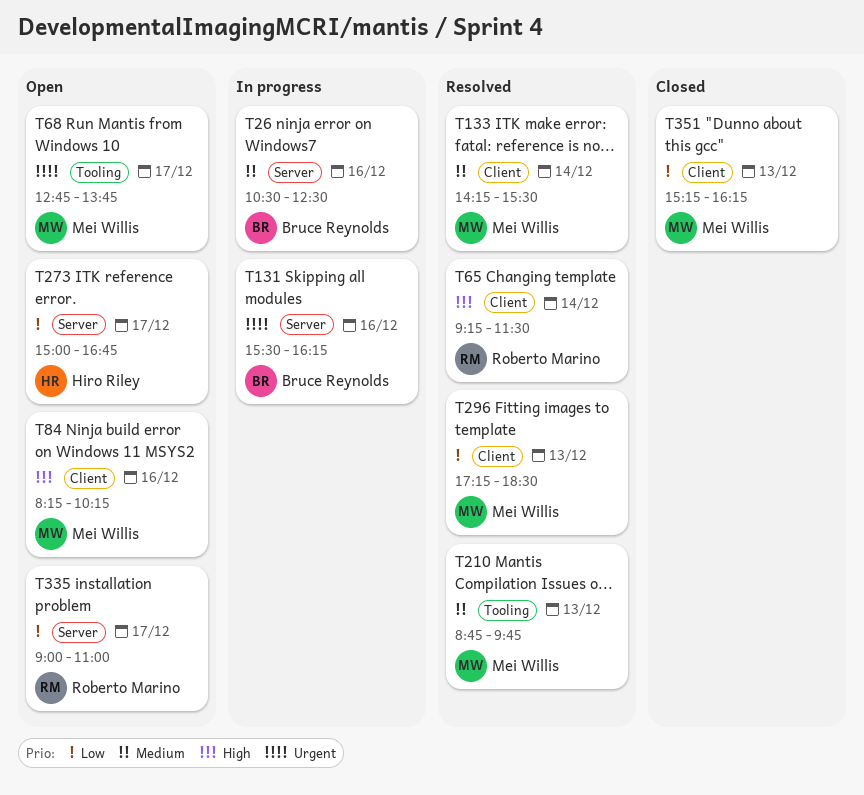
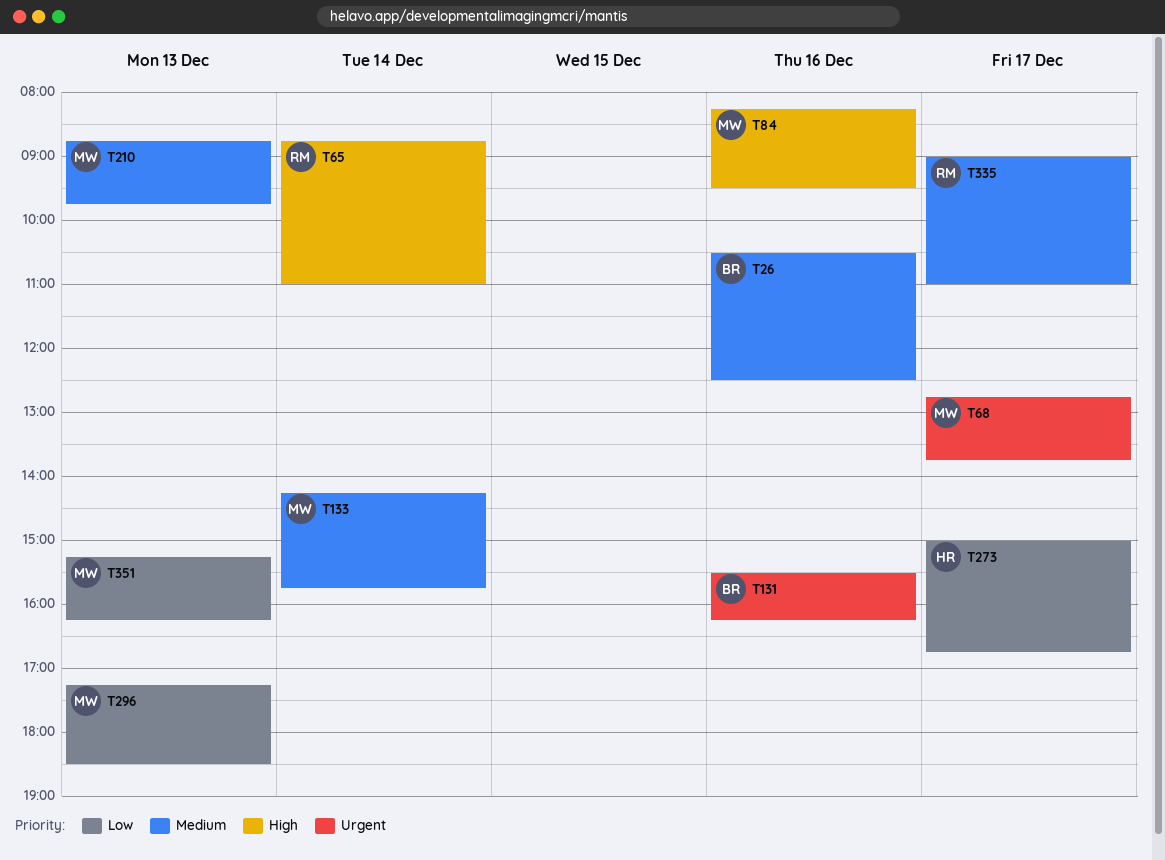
T65, begins: 09:15 -> 08:45
T65, ends: 11:30 -> 11:00
T84, ends: 10:15 -> 09:30
T133, ends: 15:30 -> 15:45
T335, priority: Low -> Medium

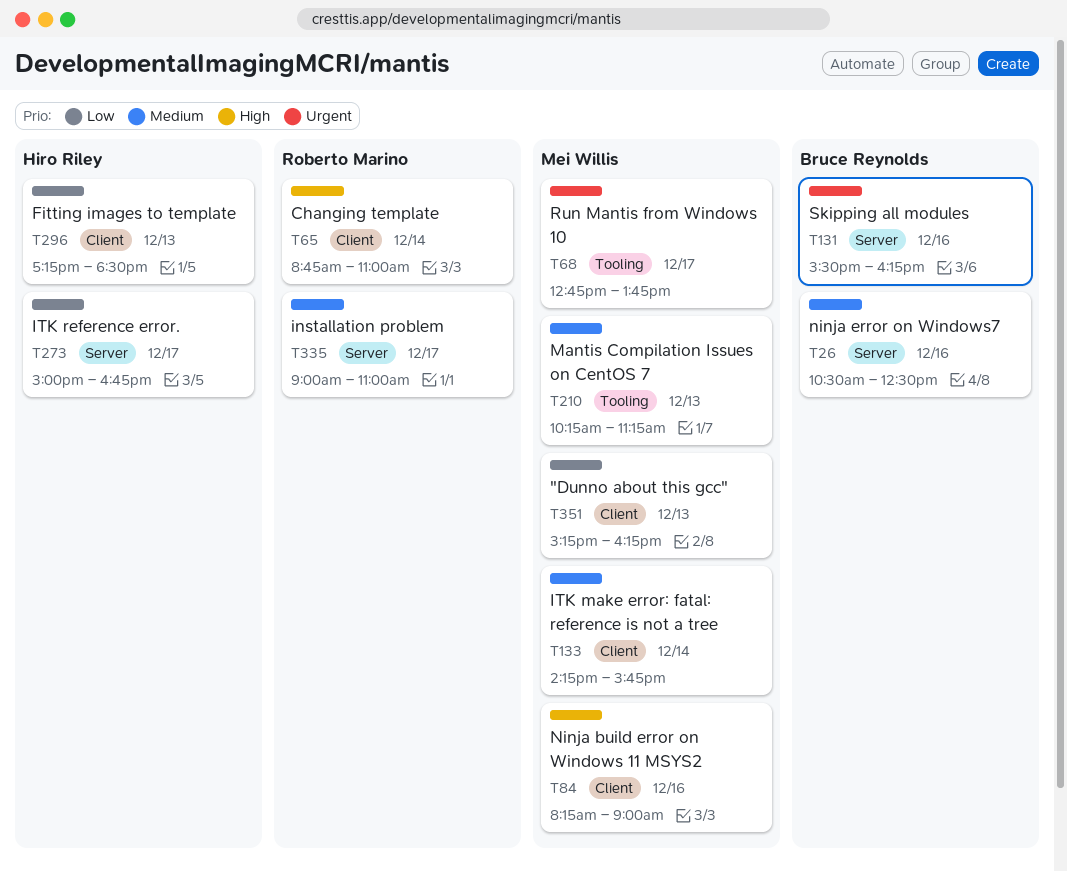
T84, ends: 09:30 -> 09:00
T210, begins: 08:45 -> 10:15
T210, ends: 09:45 -> 11:15
T296, owner: Mei Willis -> Hiro Riley

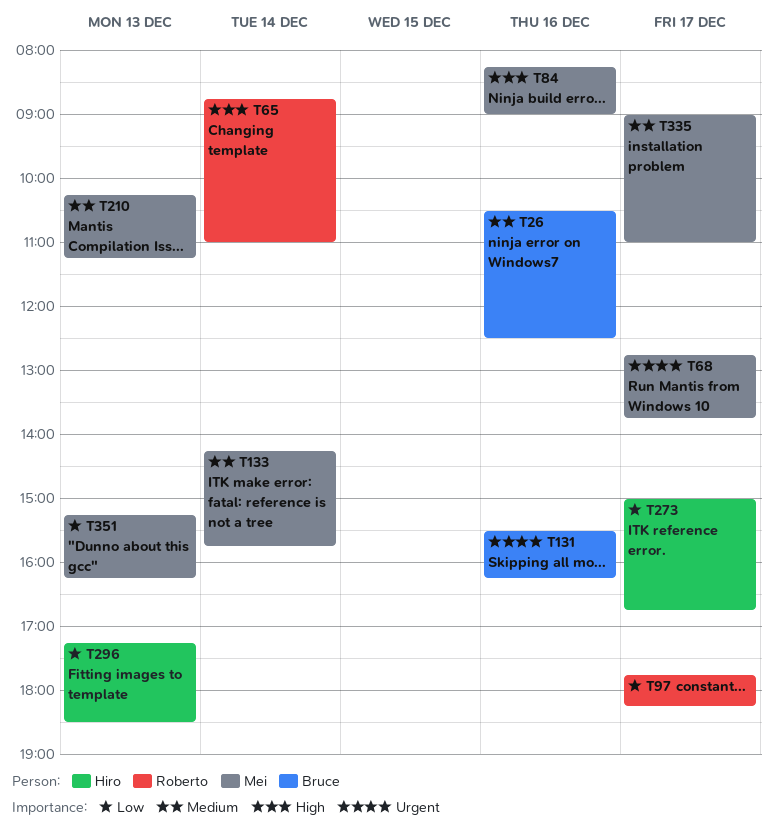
T97: none -> present
T335, owner: Roberto Marino -> Mei Willis

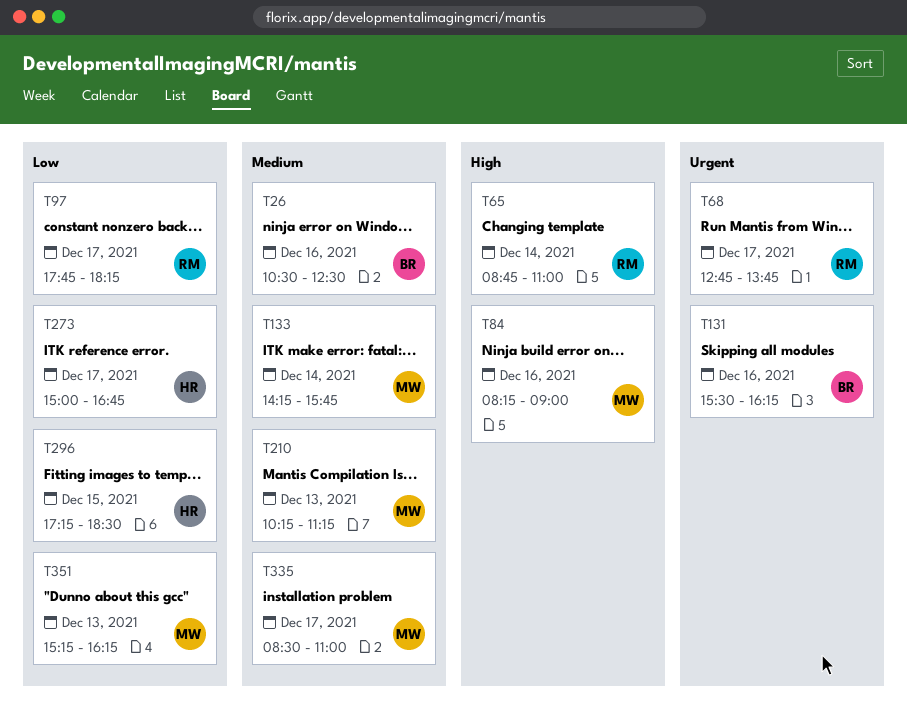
T68, owner: Mei -> Roberto
T296, day: Dec 13 -> Dec 15
T335, begins: 09:00 -> 08:30

